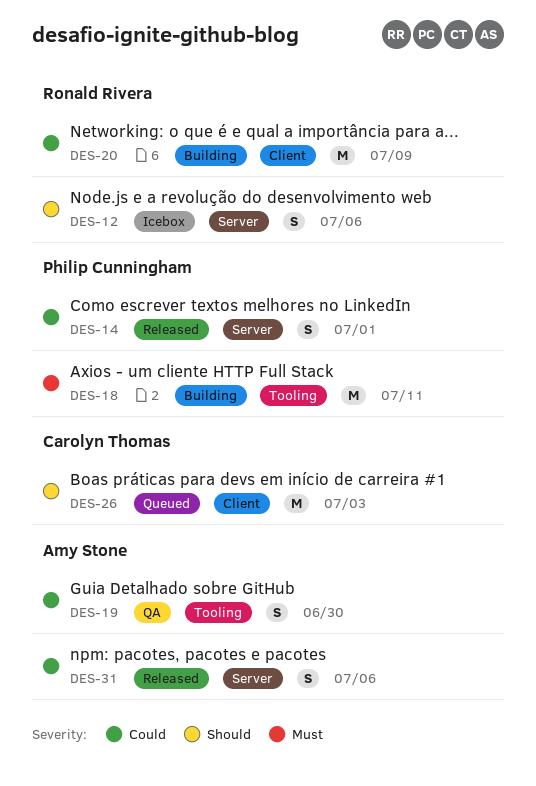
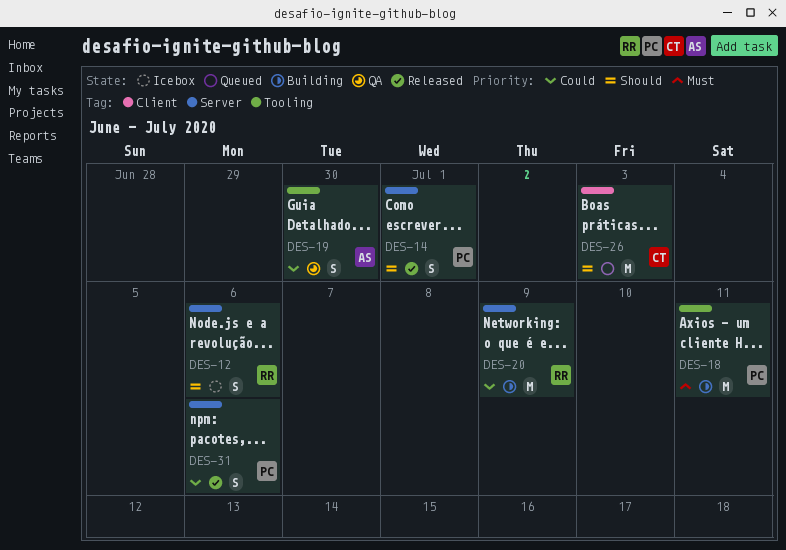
DES-14, priority: Could -> Should
DES-20, label: Client -> Server
DES-31, owner: Amy Stone -> Philip Cunningham

